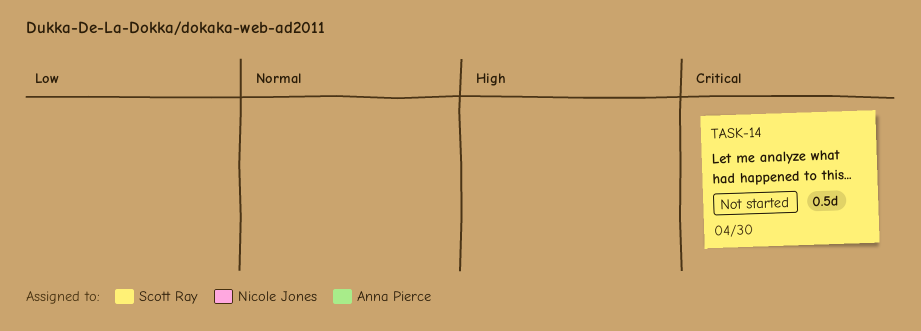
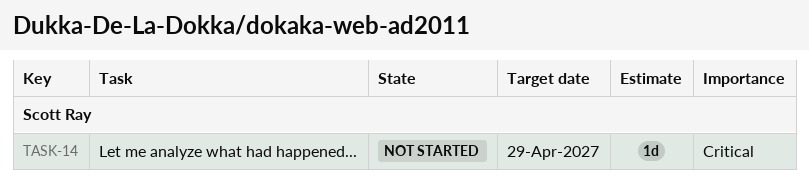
TASK-14, estimate: 0.5d -> 1d
TASK-14, due: Apr 30 -> Apr 29

